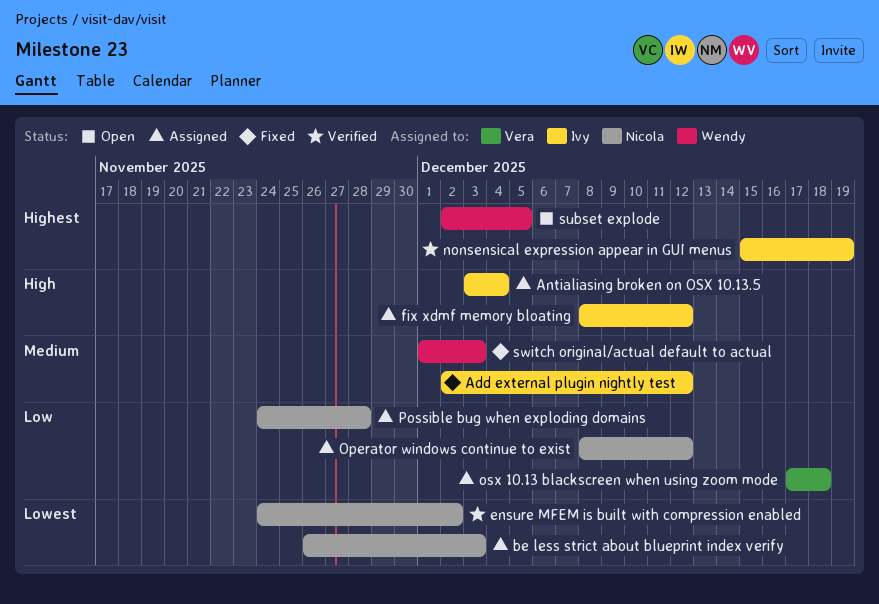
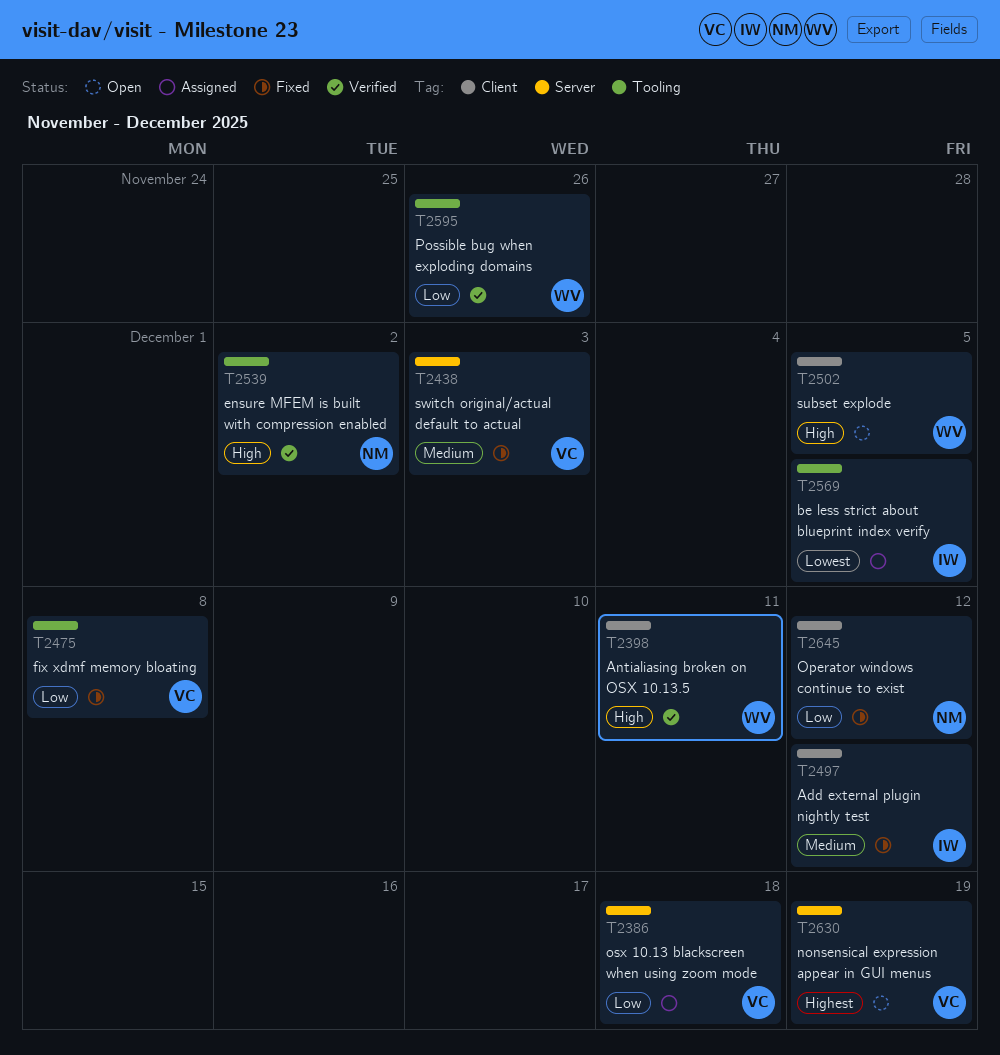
Antialiasing broken on OSX 10.13.5, status: Assigned -> Verified
Antialiasing broken on OSX 10.13.5, owner: Ivy -> Wendy
Antialiasing broken on OSX 10.13.5, due: Dec 4 -> Dec 11
be less strict about blueprint index verify, owner: Nicola -> Ivy
be less strict about blueprint index verify, due: Dec 3 -> Dec 5
ensure MFEM is built with compression enabled, priority: Lowest -> High
fix xdmf memory bloating, status: Assigned -> Fixed
fix xdmf memory bloating, owner: Ivy -> Vera
fix xdmf memory bloating, priority: High -> Low
fix xdmf memory bloating, due: Dec 12 -> Dec 8
nonsensical expression appear in GUI menus, status: Verified -> Open
nonsensical expression appear in GUI menus, owner: Ivy -> Vera
Operator windows continue to exist, status: Assigned -> Fixed
Possible bug when exploding domains, status: Assigned -> Verified
Possible bug when exploding domains, owner: Nicola -> Wendy
Possible bug when exploding domains, due: Nov 28 -> Nov 26
subset explode, priority: Highest -> High
switch original/actual default to actual, owner: Wendy -> Vera

